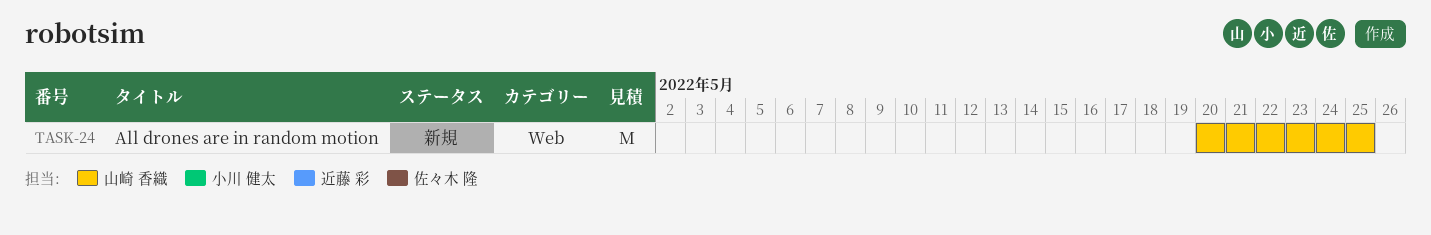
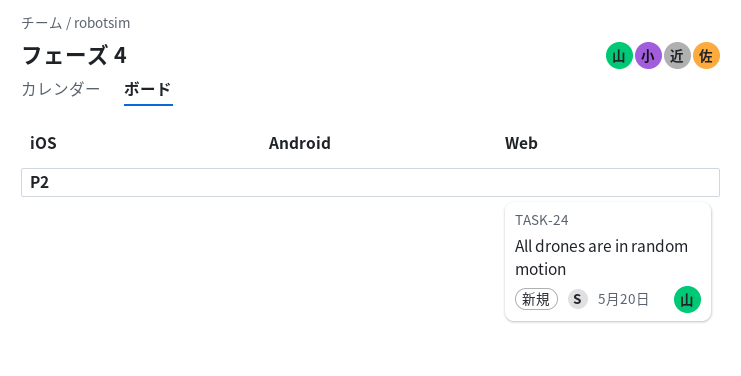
TASK-24, estimate: M -> S
TASK-24, due: May 25 -> May 20

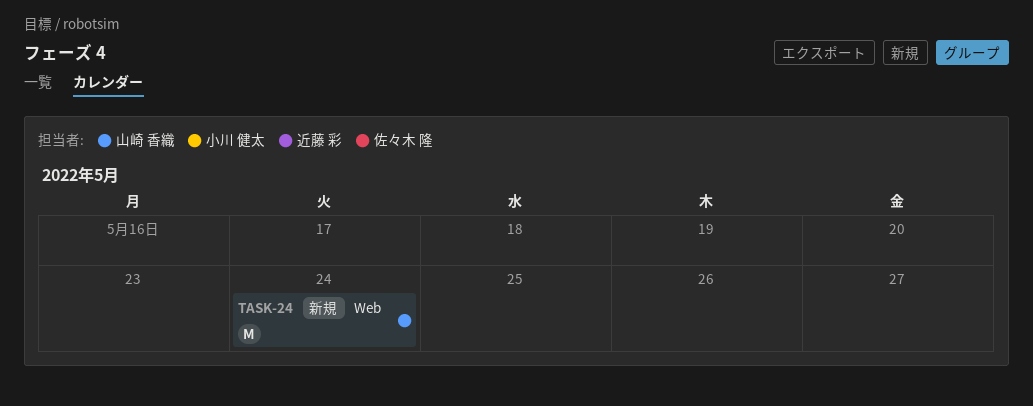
TASK-24, estimate: S -> M
TASK-24, due: May 20 -> May 24

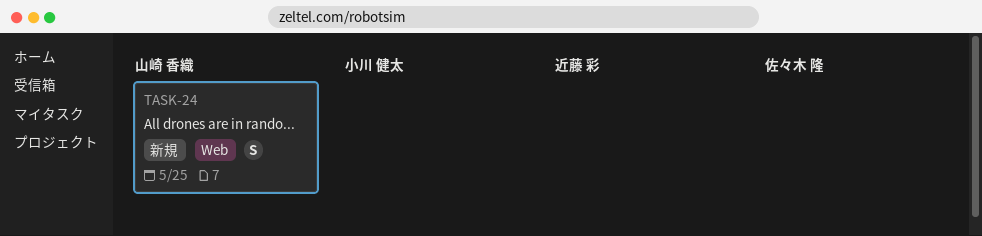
TASK-24, estimate: M -> S
TASK-24, due: May 24 -> May 25

